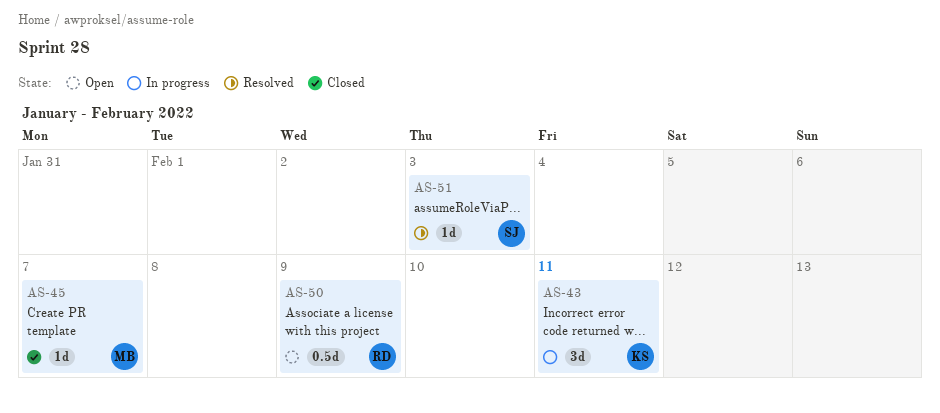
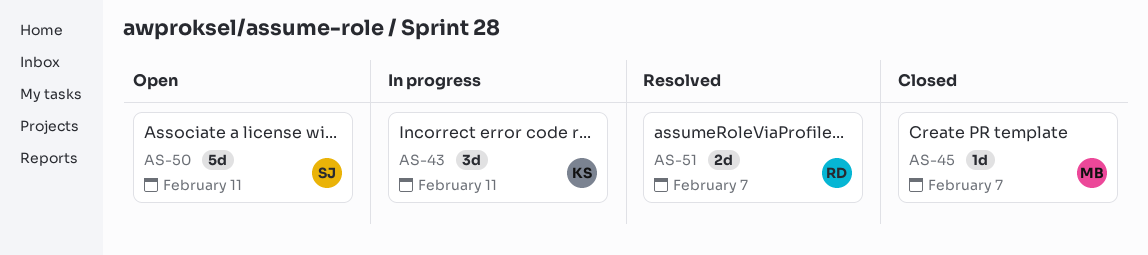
AS-50, owner: RD -> SJ
AS-50, estimate: 0.5d -> 5d
AS-50, due: Feb 9 -> Feb 11
AS-51, owner: SJ -> RD
AS-51, estimate: 1d -> 2d
AS-51, due: Feb 3 -> Feb 7

